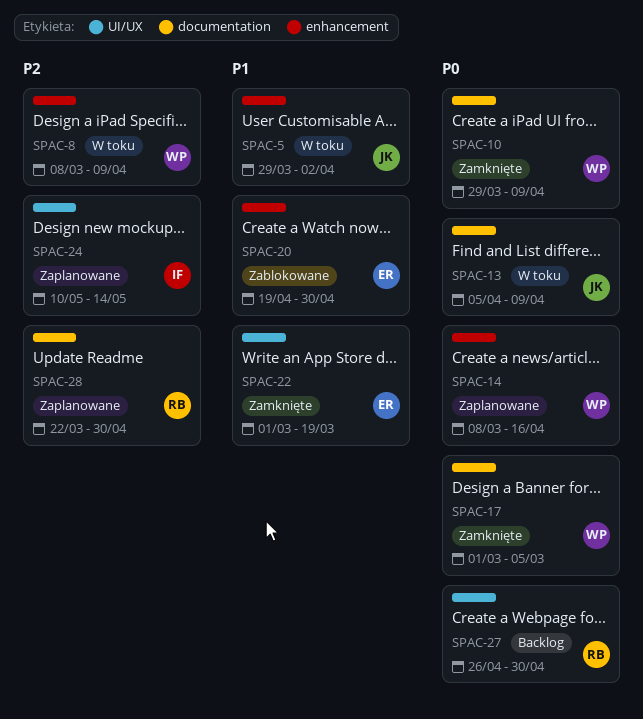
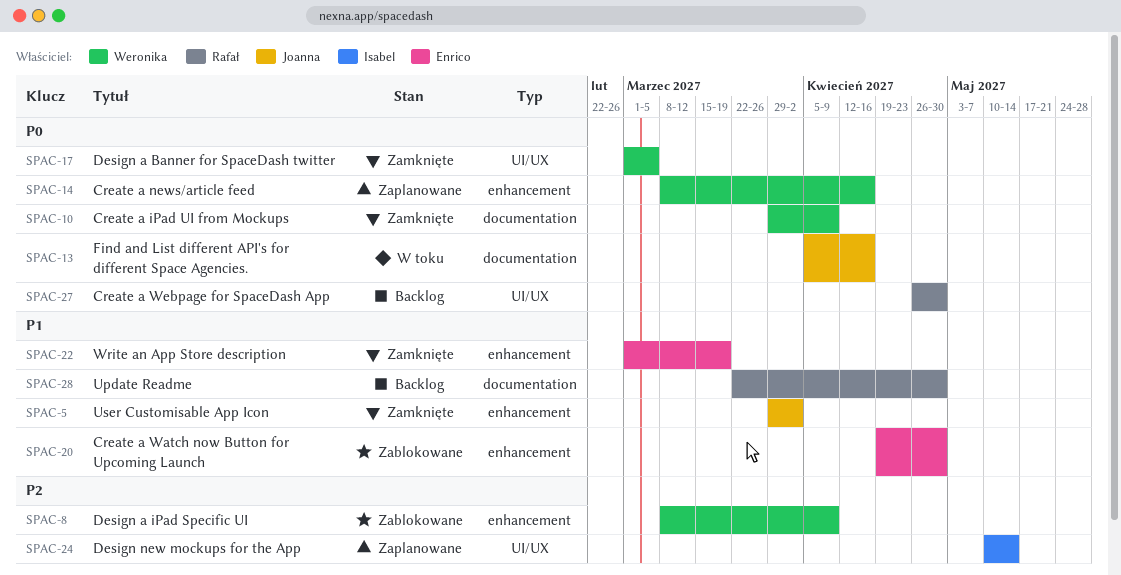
SPAC-5, status: W toku -> Zamknięte
SPAC-8, status: W toku -> Zablokowane
SPAC-13, due: Apr 9 -> Apr 16
SPAC-17, label: documentation -> UI/UX
SPAC-22, label: UI/UX -> enhancement
SPAC-28, status: Zaplanowane -> Backlog
SPAC-28, priority: P2 -> P1

